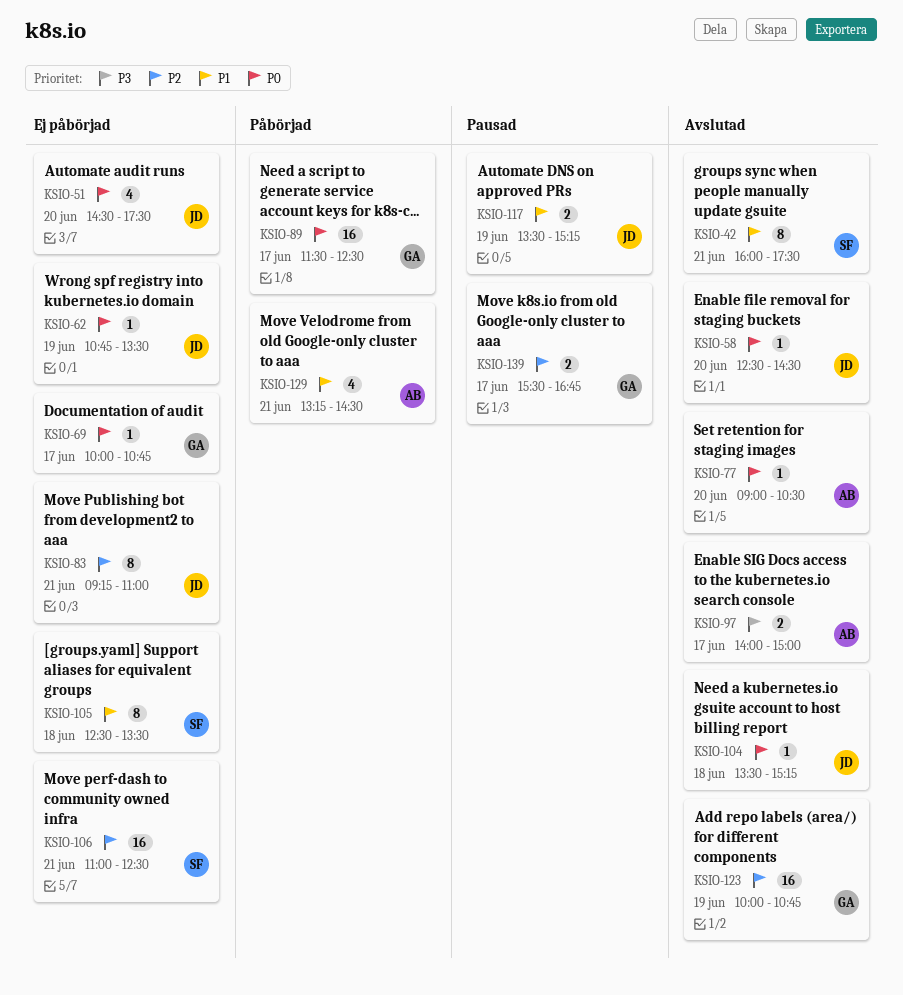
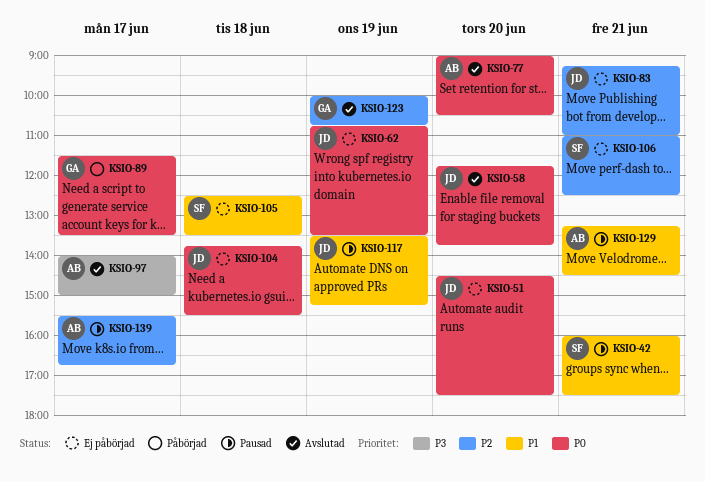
KSIO-42, status: Avslutad -> Pausad
KSIO-58, begins: 12:30 -> 11:45
KSIO-58, ends: 14:30 -> 13:45
KSIO-69: present -> none
KSIO-89, ends: 12:30 -> 13:30
KSIO-104, status: Avslutad -> Ej påbörjad
KSIO-104, begins: 13:30 -> 13:45
KSIO-104, ends: 15:15 -> 15:30
KSIO-129, status: Påbörjad -> Pausad
KSIO-139, owner: GA -> AB

